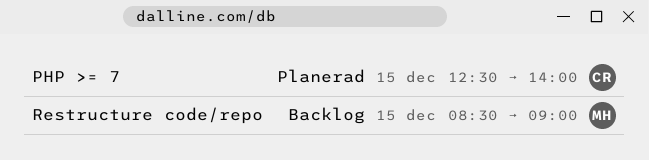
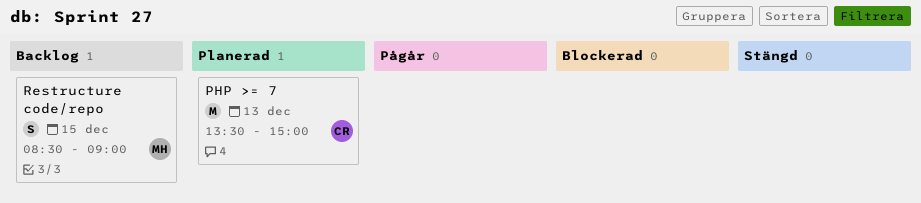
PHP >= 7, day: Dec 15 -> Dec 13
PHP >= 7, begins: 12:30 -> 13:30
PHP >= 7, ends: 14:00 -> 15:00

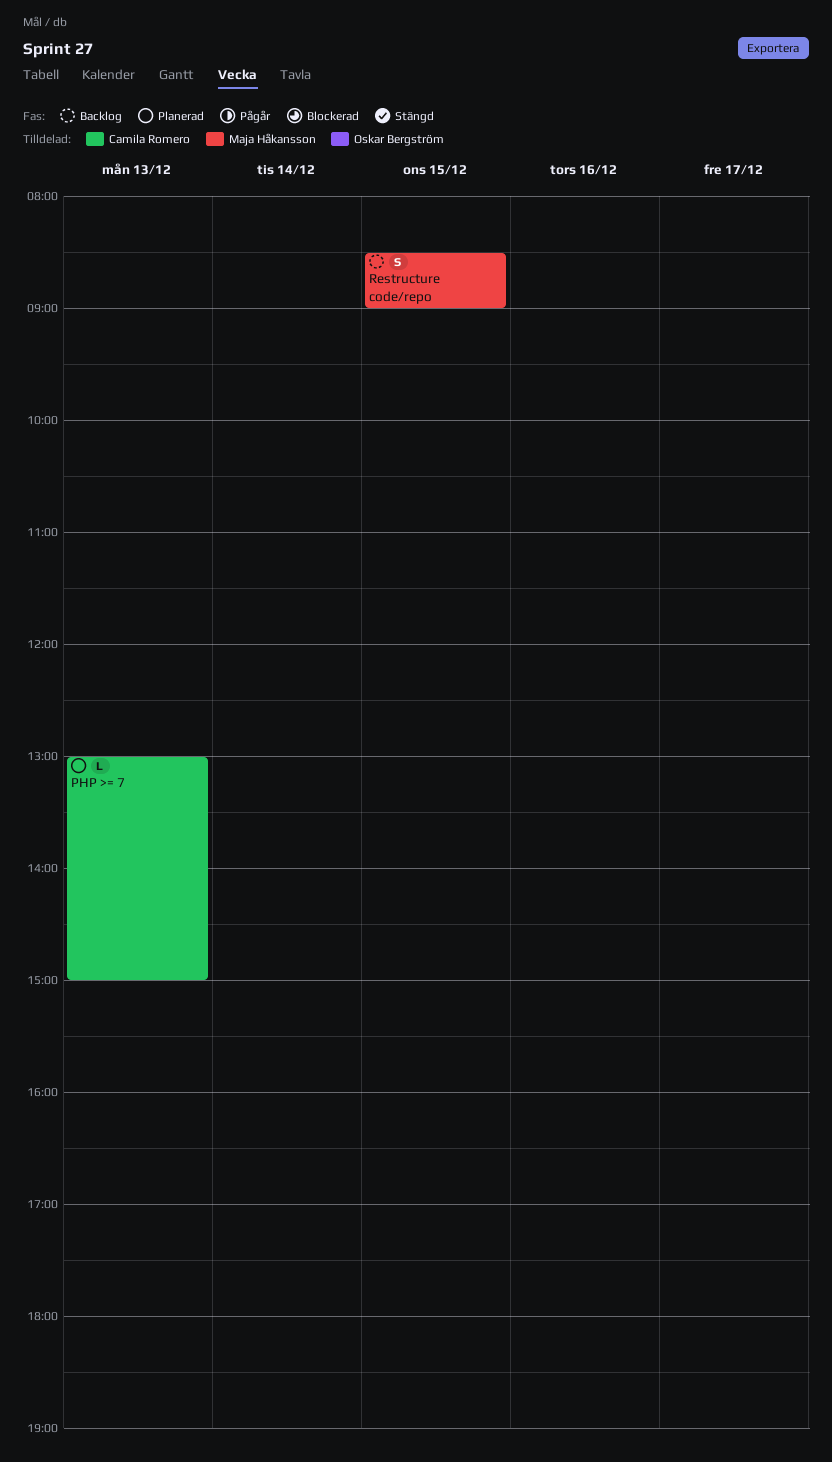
PHP >= 7, estimate: M -> L
PHP >= 7, begins: 13:30 -> 13:00

